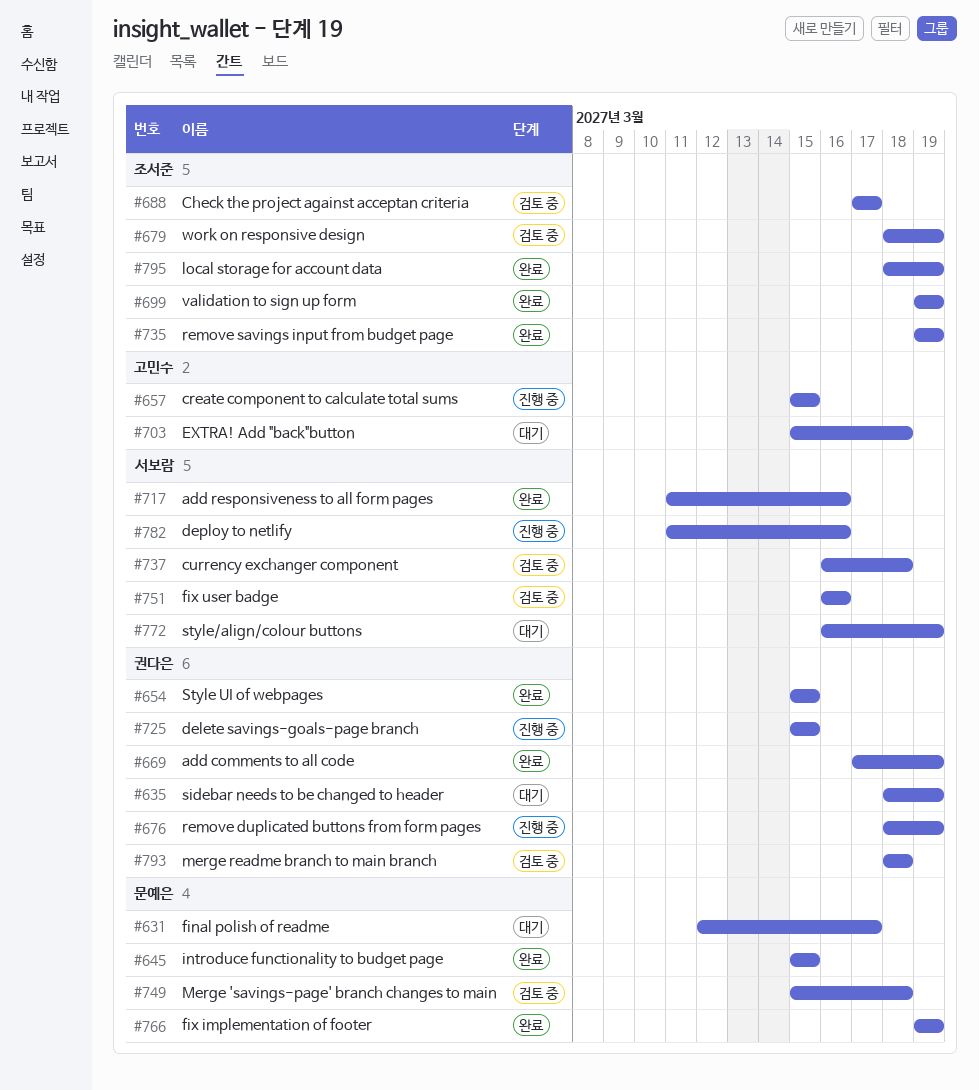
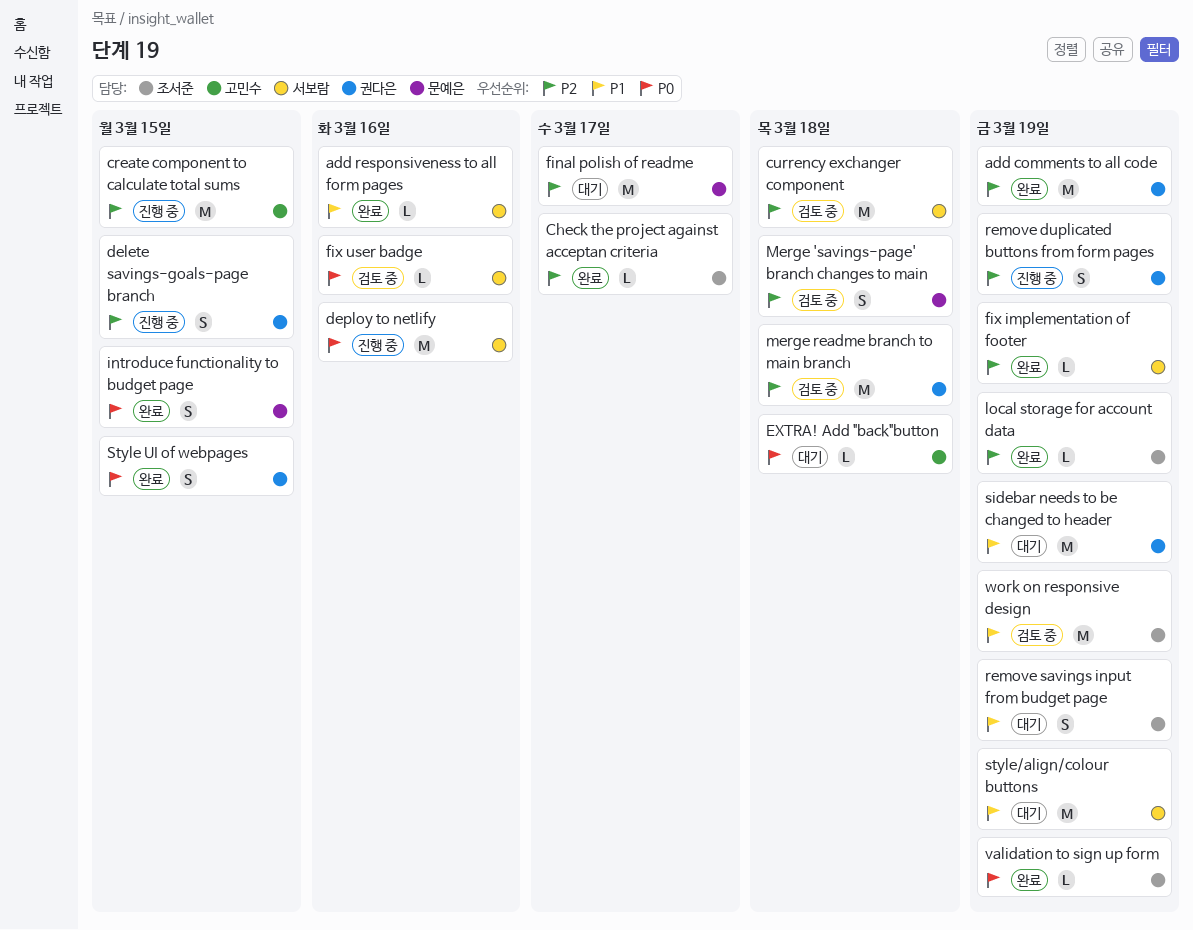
Check the project against acceptan criteria, status: 검토 중 -> 완료
fix implementation of footer, owner: 문예은 -> 서보람
remove savings input from budget page, status: 완료 -> 대기

